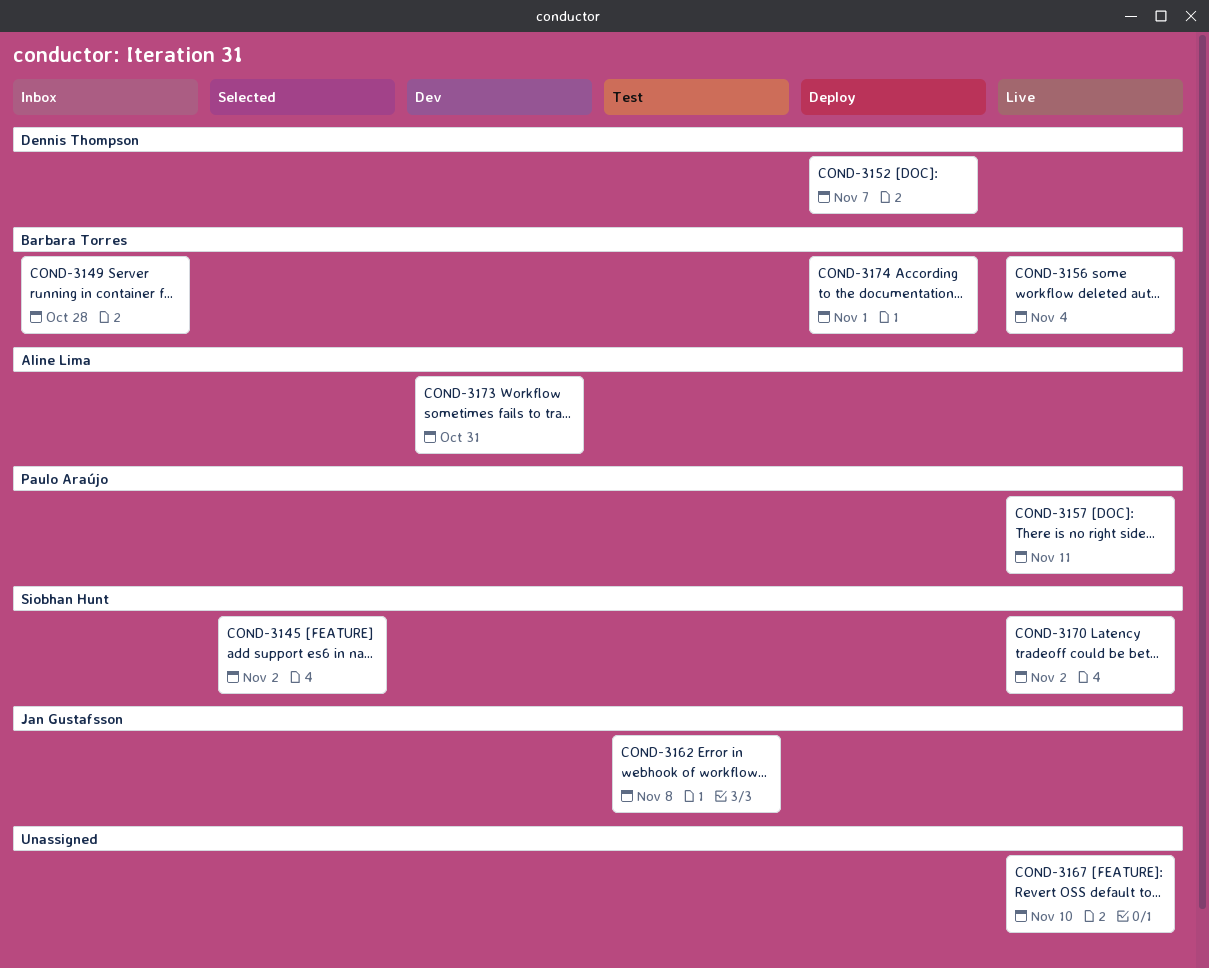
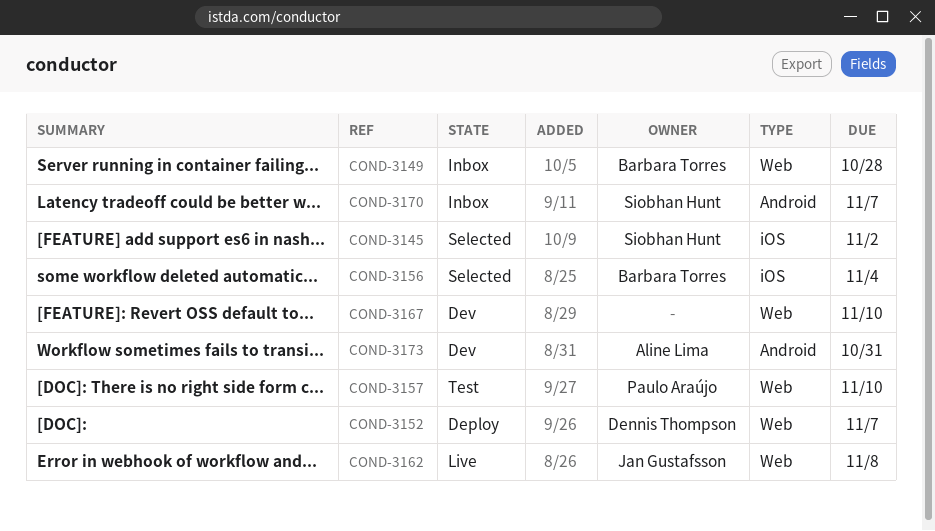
COND-3156, status: Live -> Selected
COND-3157, status: Live -> Test
COND-3157, due: Nov 11 -> Nov 10
COND-3162, status: Test -> Live
COND-3167, status: Live -> Dev
COND-3170, status: Live -> Inbox
COND-3170, due: Nov 2 -> Nov 7
COND-3174: present -> none

